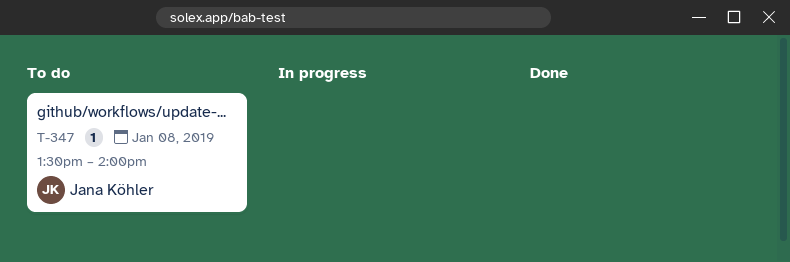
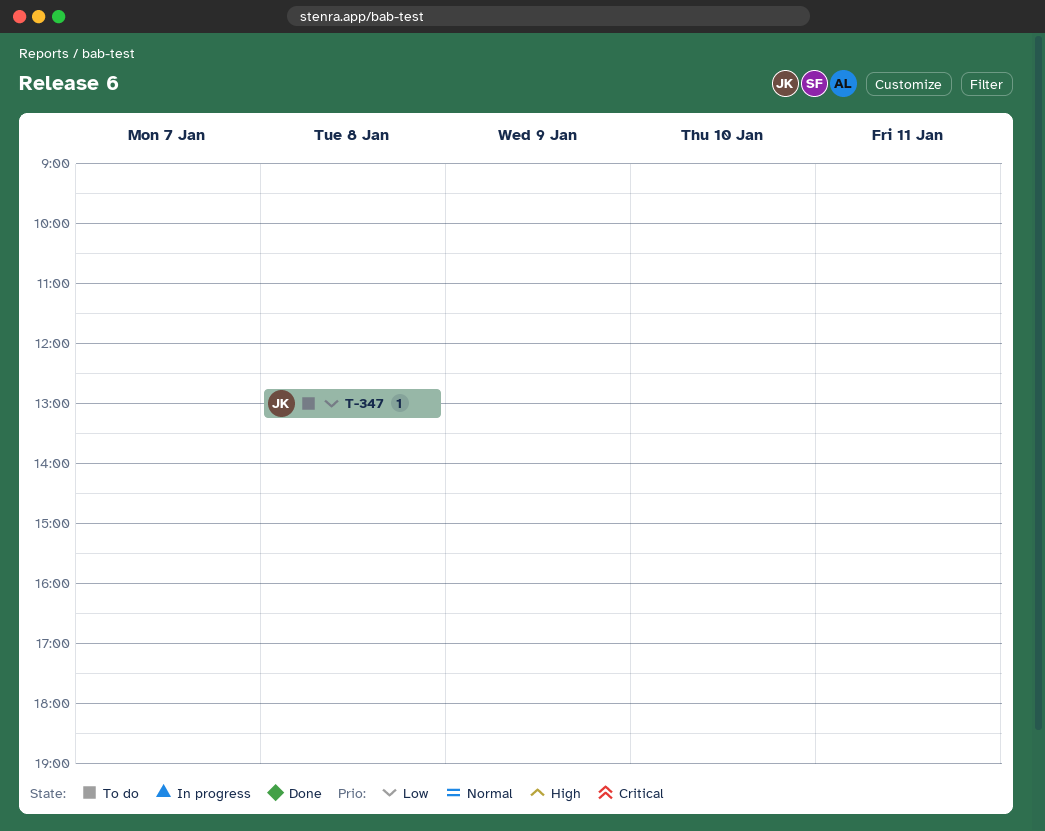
T-347, begins: 13:30 -> 12:45
T-347, ends: 14:00 -> 13:15

